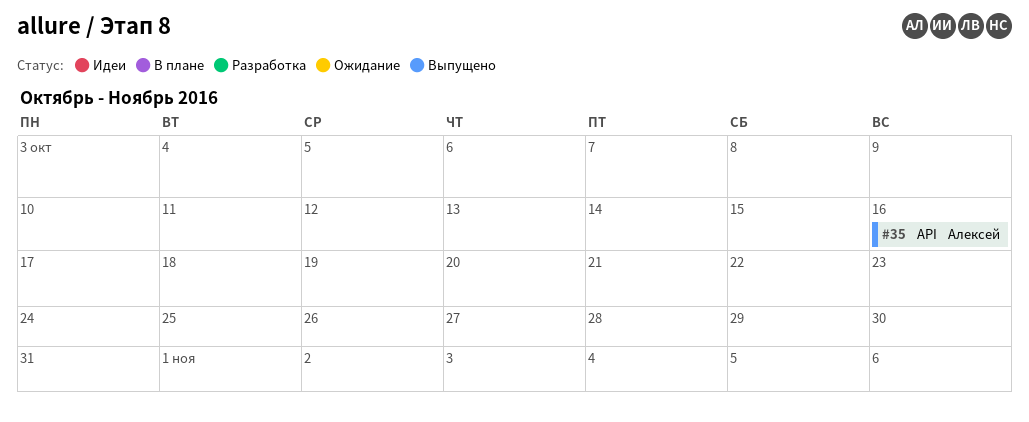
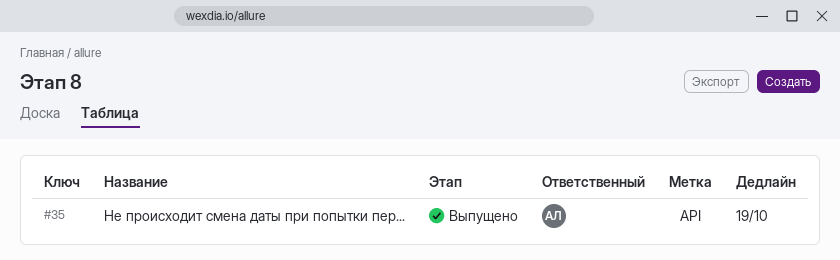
#35, due: Oct 16 -> Oct 19

